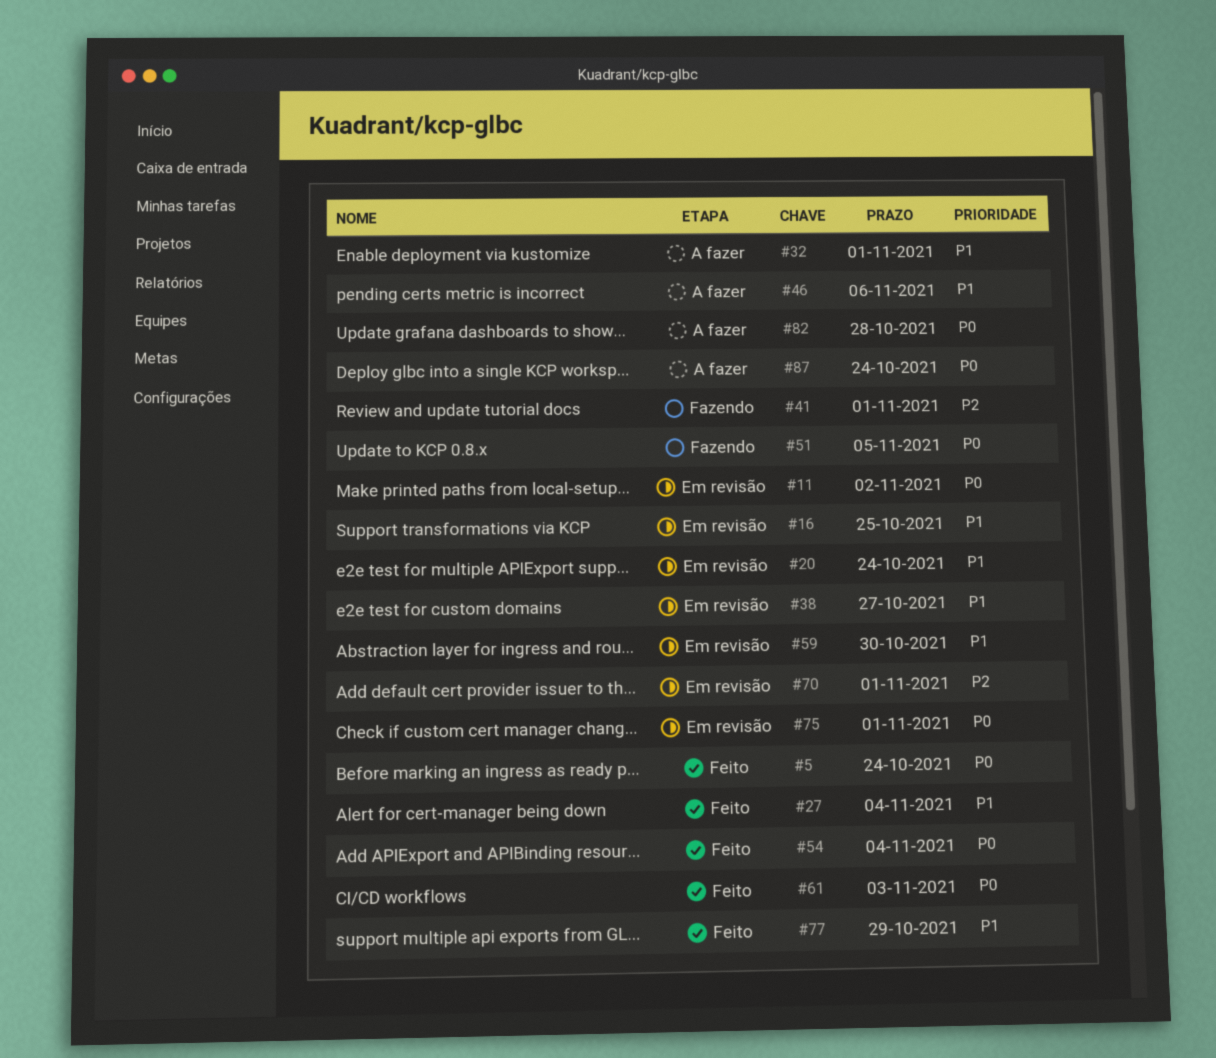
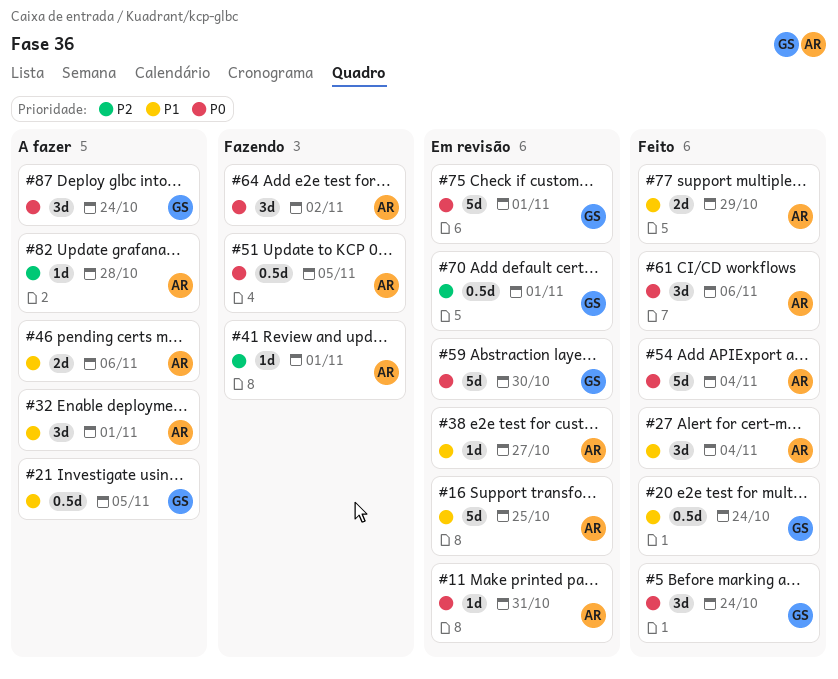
#11, due: Nov 2 -> Oct 31
#20, status: Em revisão -> Feito
#21: none -> present
#59, priority: P1 -> P0
#61, due: Nov 3 -> Nov 6
#64: none -> present
#82, priority: P0 -> P2

